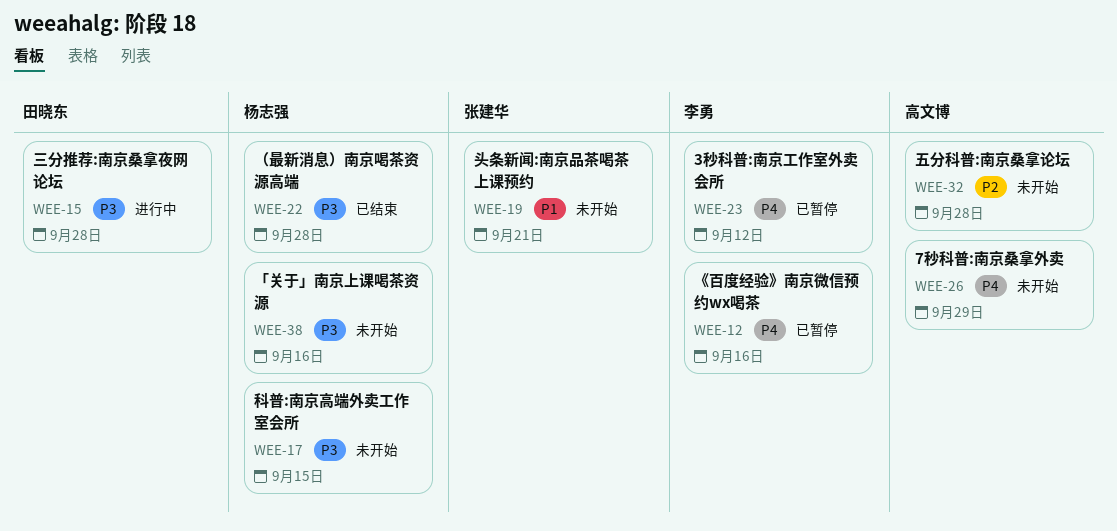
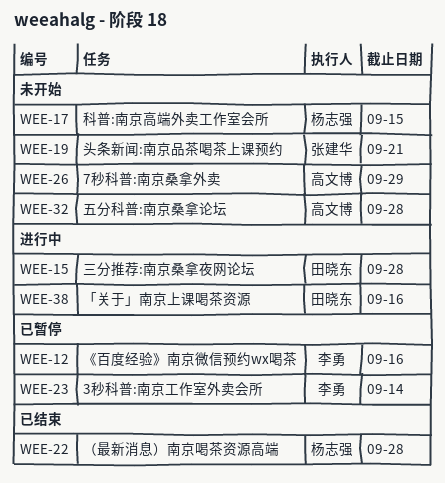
WEE-23, due: Sep 12 -> Sep 14
WEE-38, status: 未开始 -> 进行中
WEE-38, owner: 杨志强 -> 田晓东

